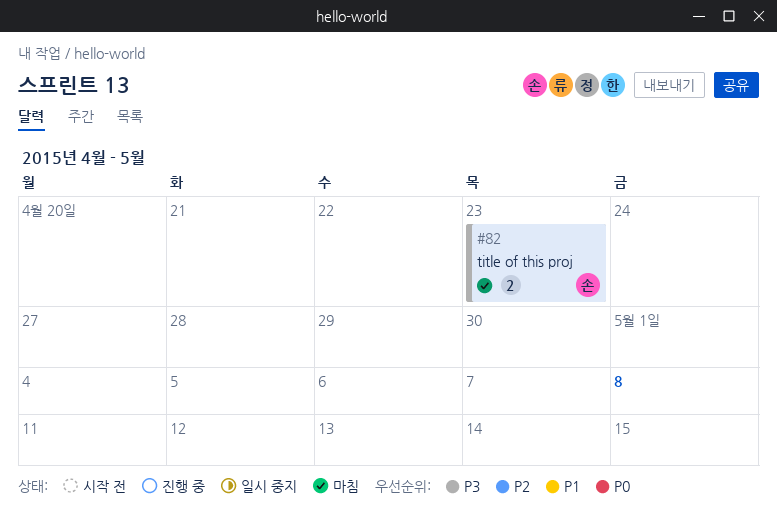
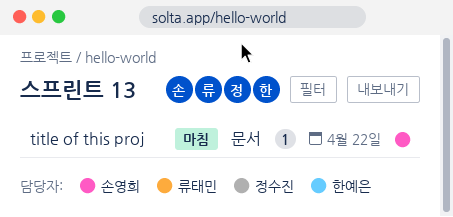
title of this proj, estimate: 2 -> 1
title of this proj, due: Apr 23 -> Apr 22

